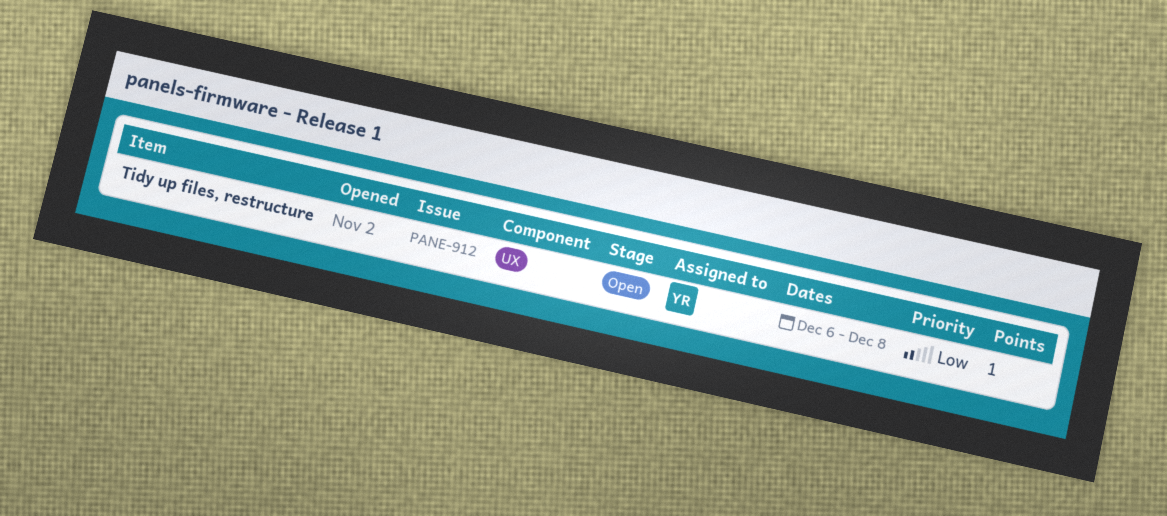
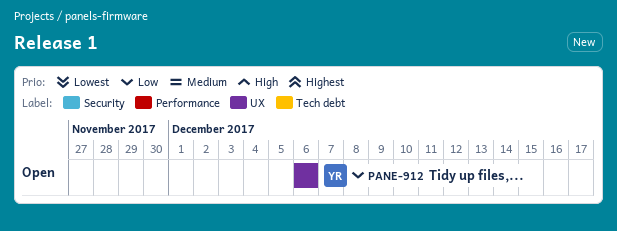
PANE-912, due: Dec 8 -> Dec 6

